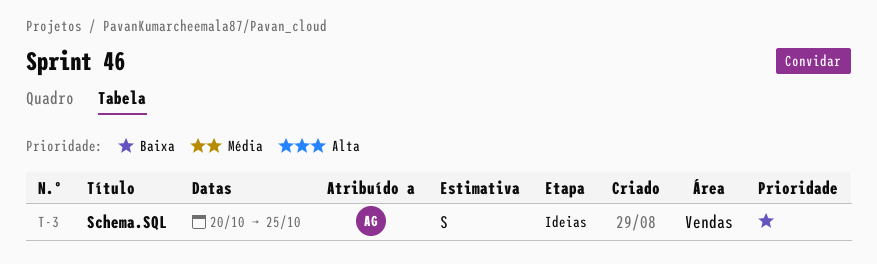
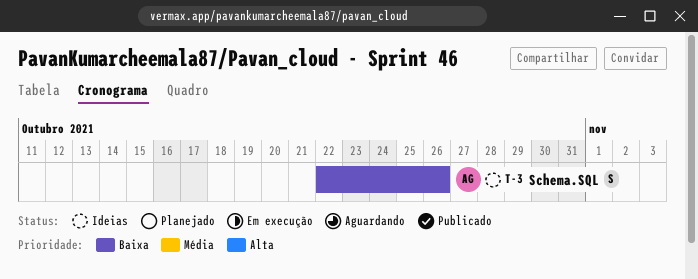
T-3, start: Oct 20 -> Oct 22
T-3, due: Oct 25 -> Oct 26

